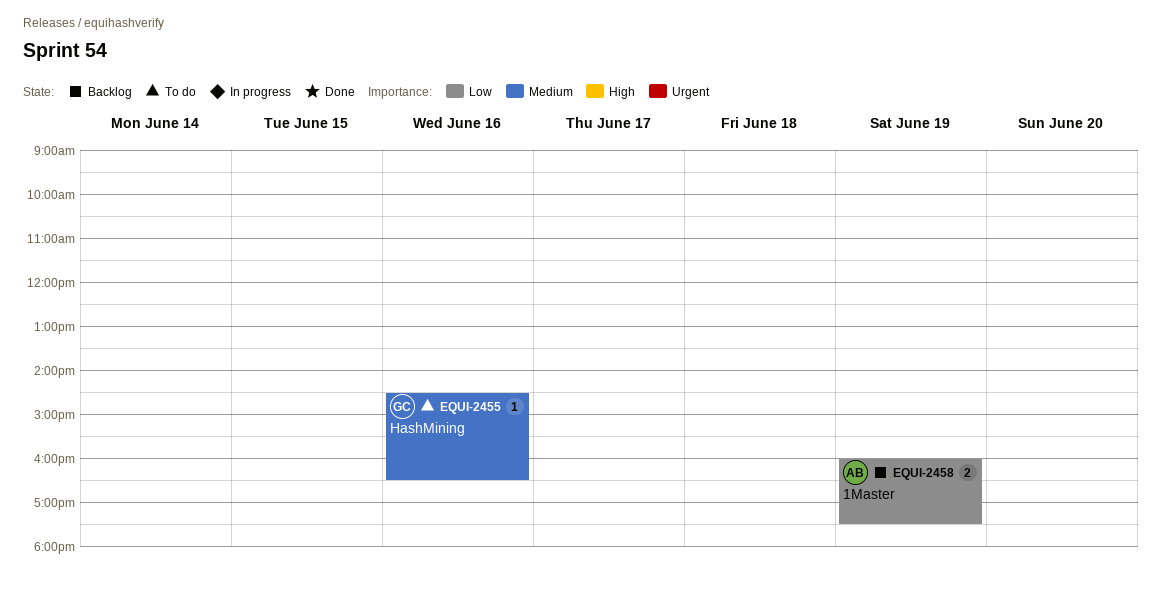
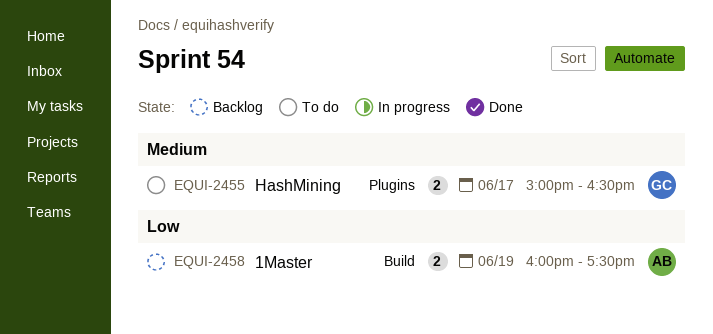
EQUI-2455, estimate: 1 -> 2
EQUI-2455, day: Jun 16 -> Jun 17
EQUI-2455, begins: 14:30 -> 15:00

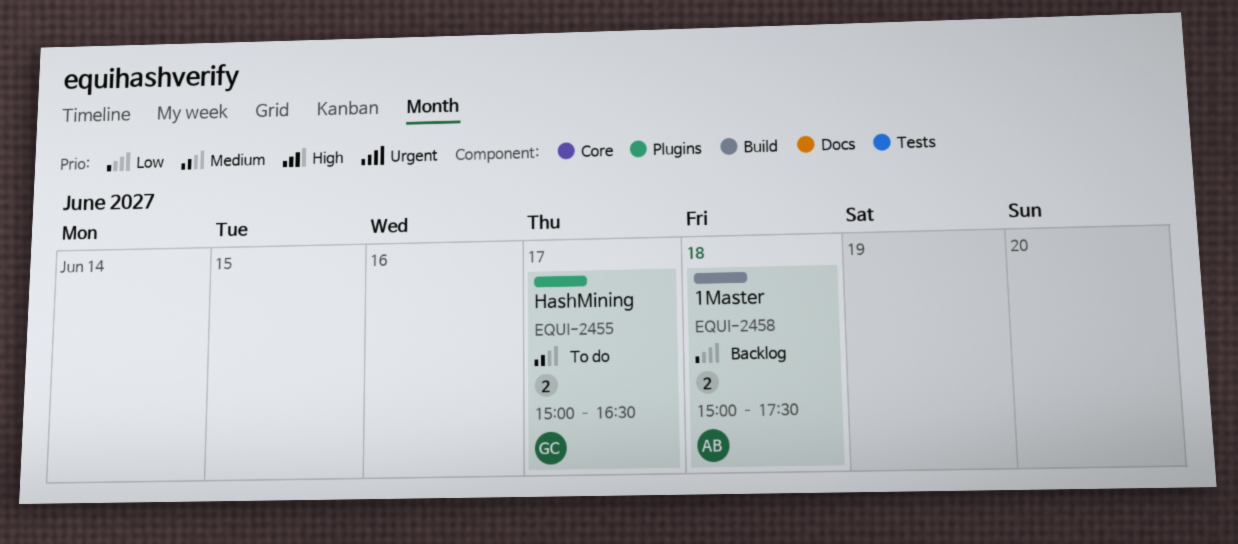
EQUI-2458, day: Jun 19 -> Jun 18
EQUI-2458, begins: 16:00 -> 15:00

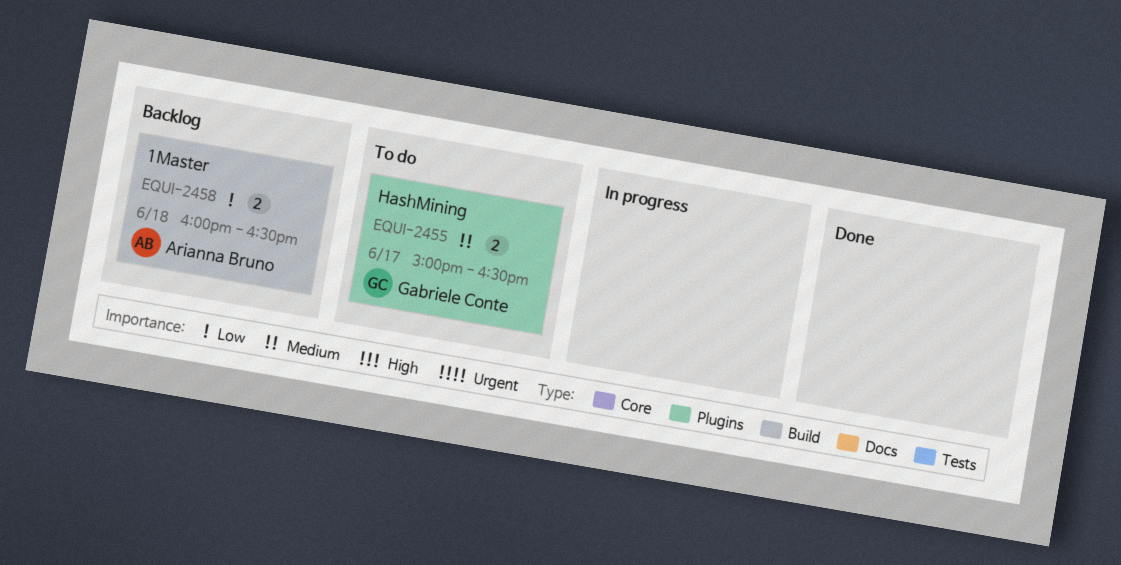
EQUI-2458, begins: 15:00 -> 16:00
EQUI-2458, ends: 17:30 -> 16:30

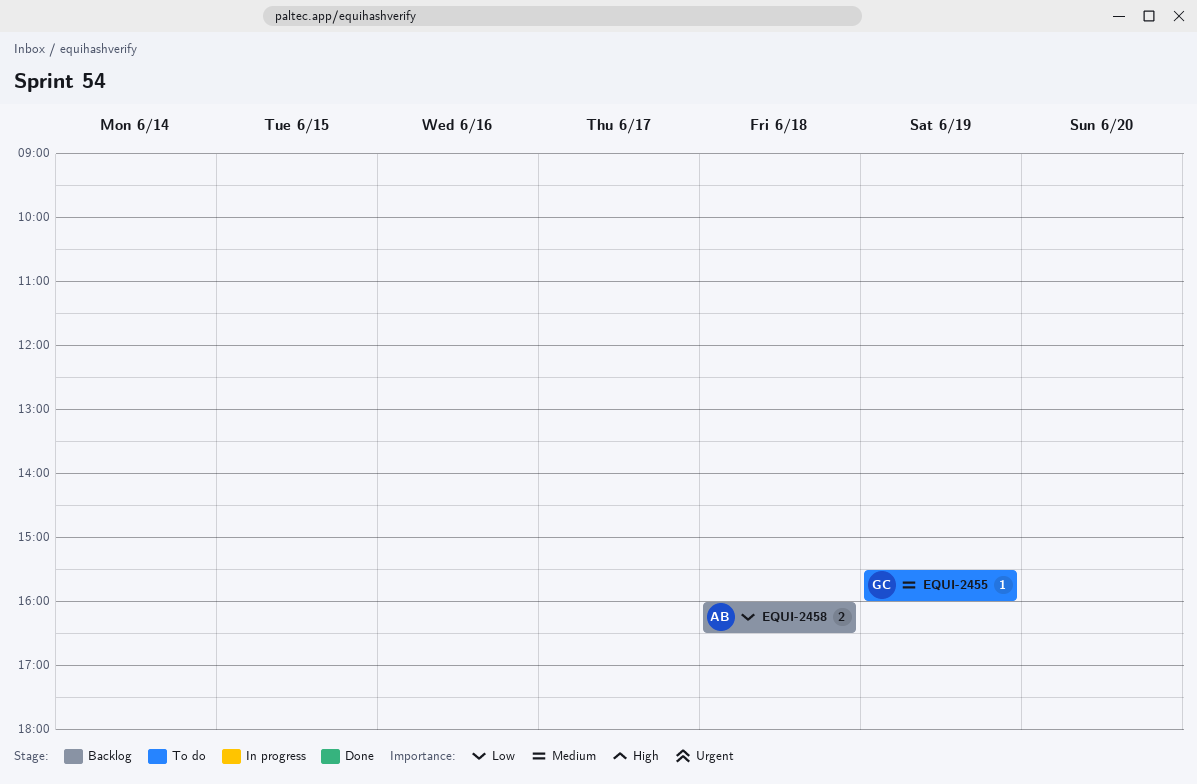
EQUI-2455, estimate: 2 -> 1
EQUI-2455, day: Jun 17 -> Jun 19
EQUI-2455, begins: 15:00 -> 15:30
EQUI-2455, ends: 16:30 -> 16:00

